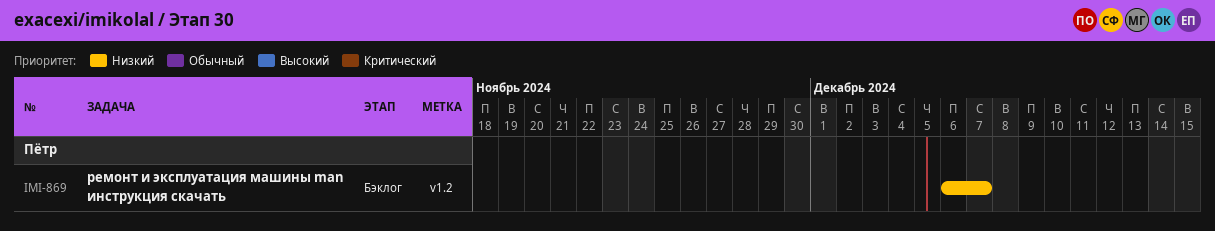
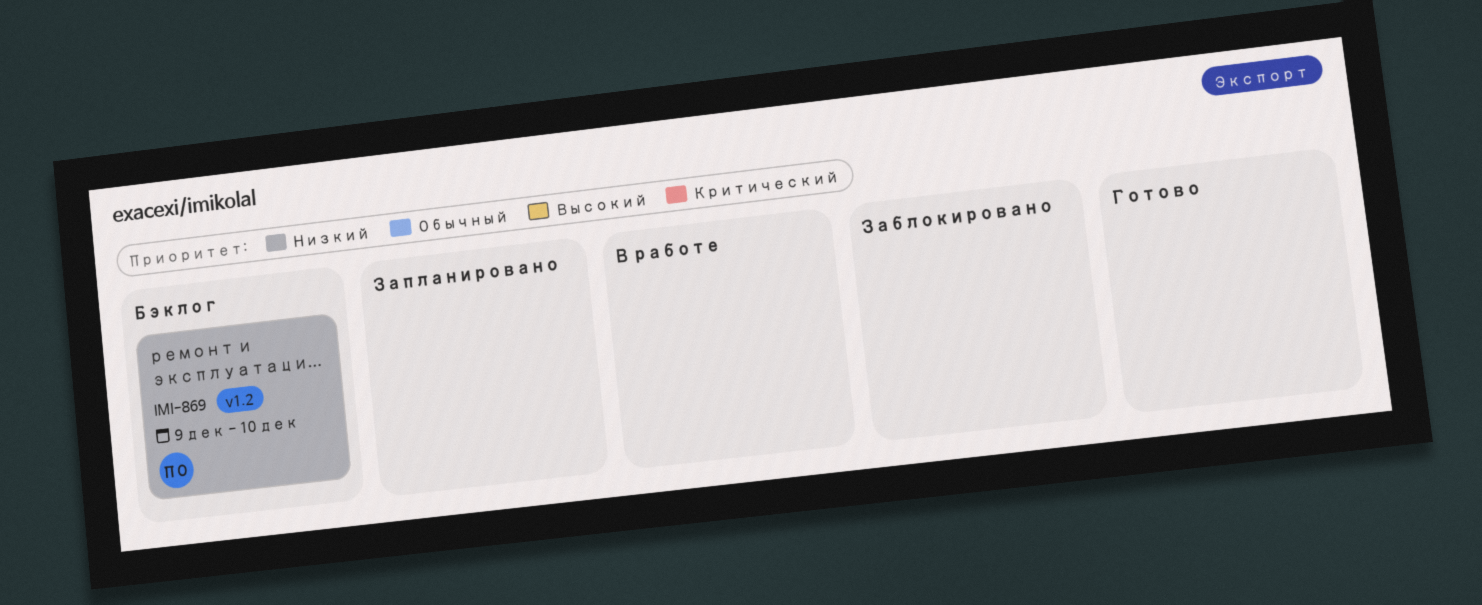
IMI-869, start: Dec 6 -> Dec 9
IMI-869, due: Dec 7 -> Dec 10

